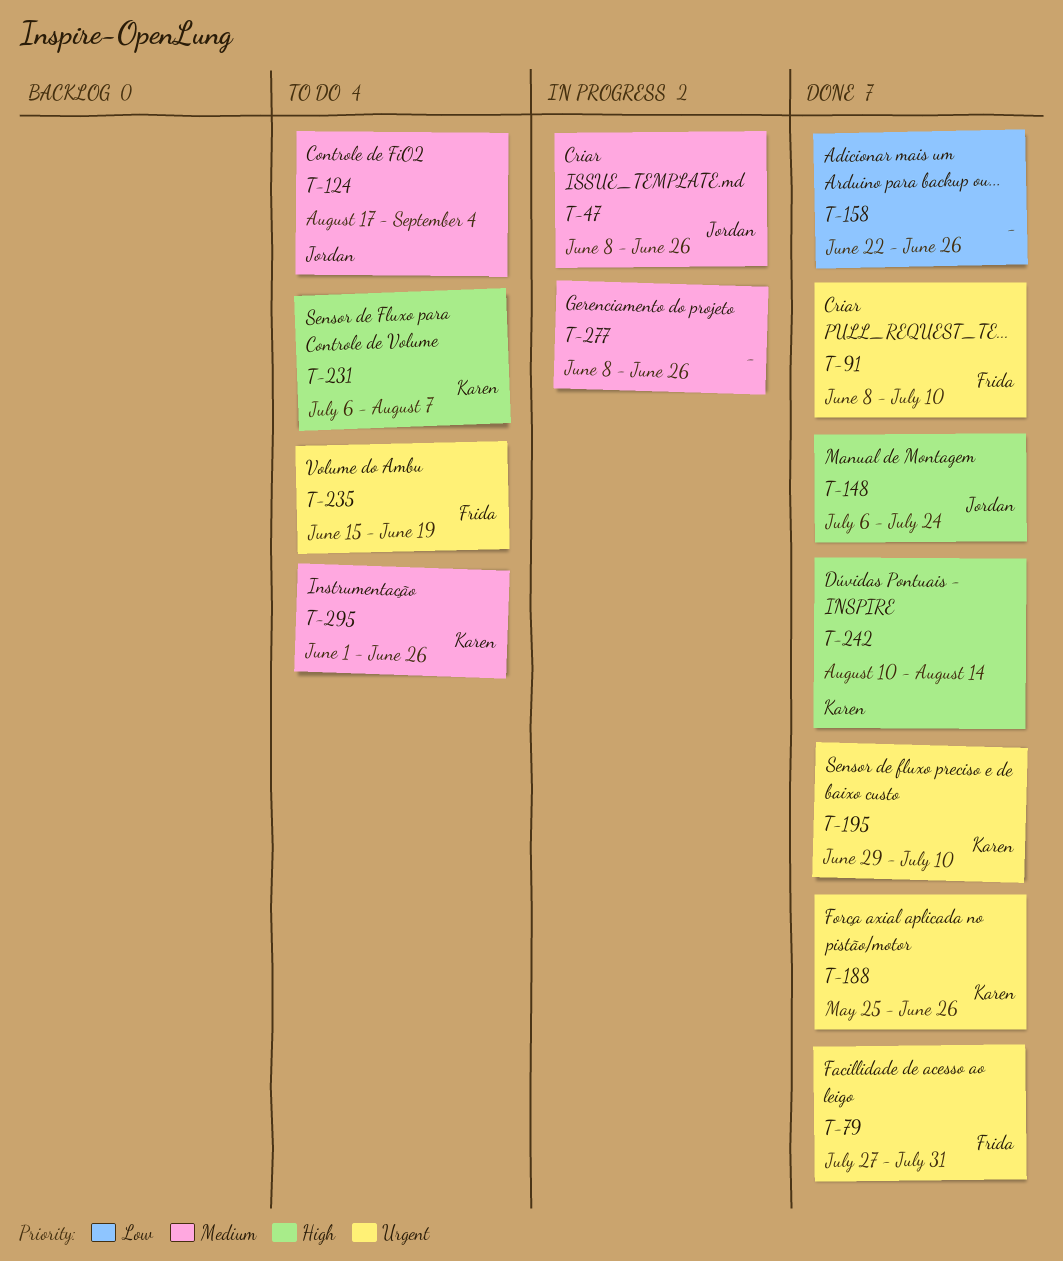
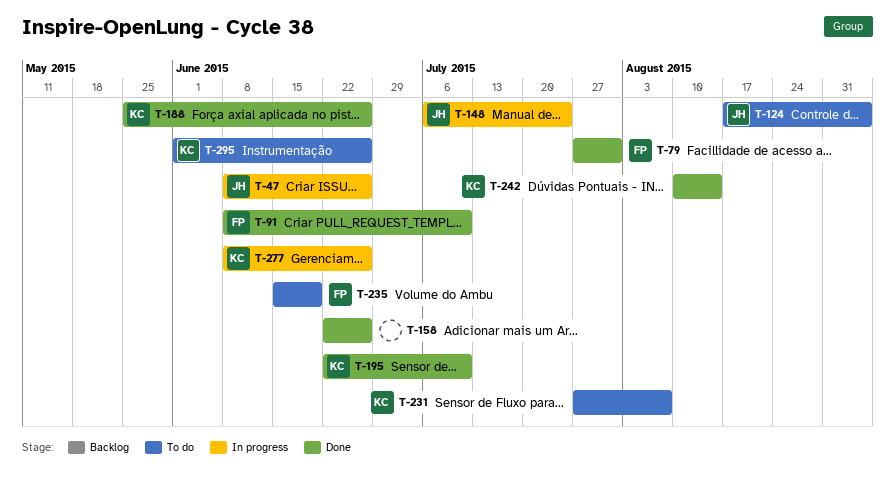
T-148, status: Done -> In progress
T-195, start: Jun 29 -> Jun 22
T-231, start: Jul 6 -> Jul 27
T-277, owner: none -> Karen

